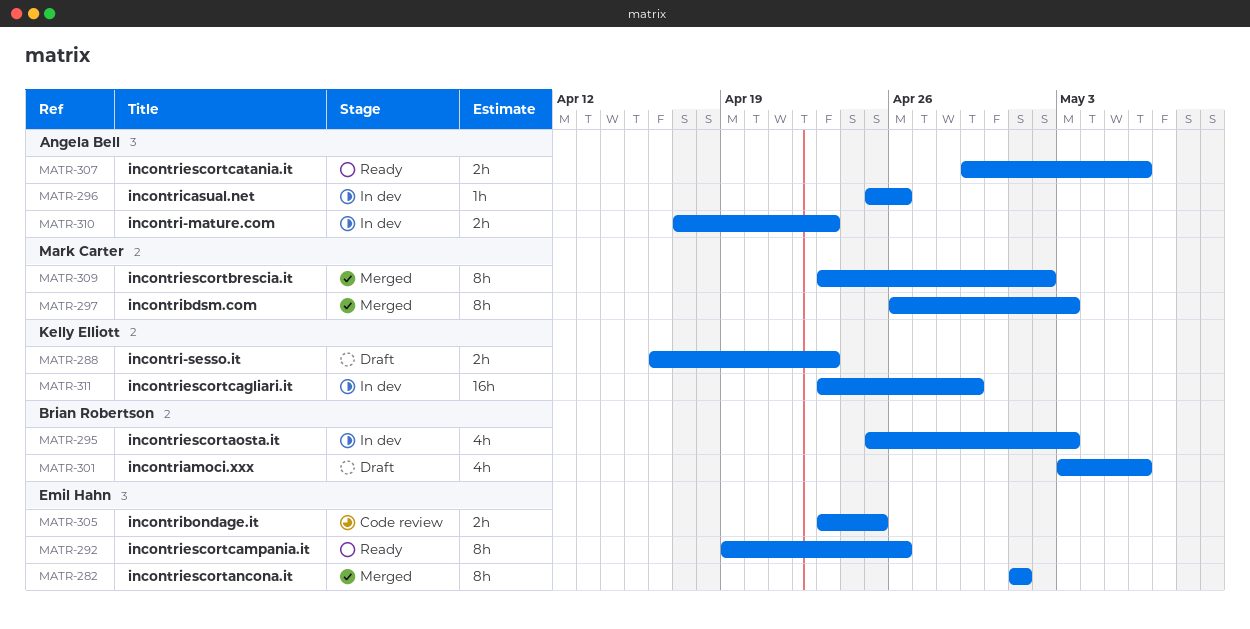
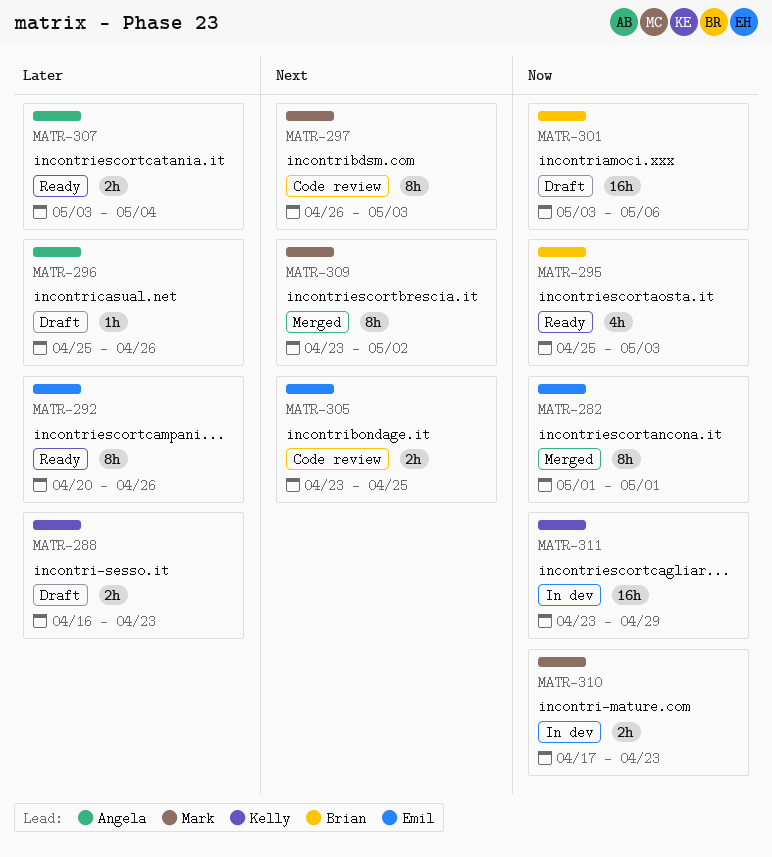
MATR-292, start: Apr 19 -> Apr 20
MATR-295, status: In dev -> Ready
MATR-296, status: In dev -> Draft
MATR-297, status: Merged -> Code review
MATR-301, estimate: 4h -> 16h
MATR-307, start: Apr 29 -> May 3
MATR-307, due: May 6 -> May 4
MATR-310, owner: Angela Bell -> Mark Carter

